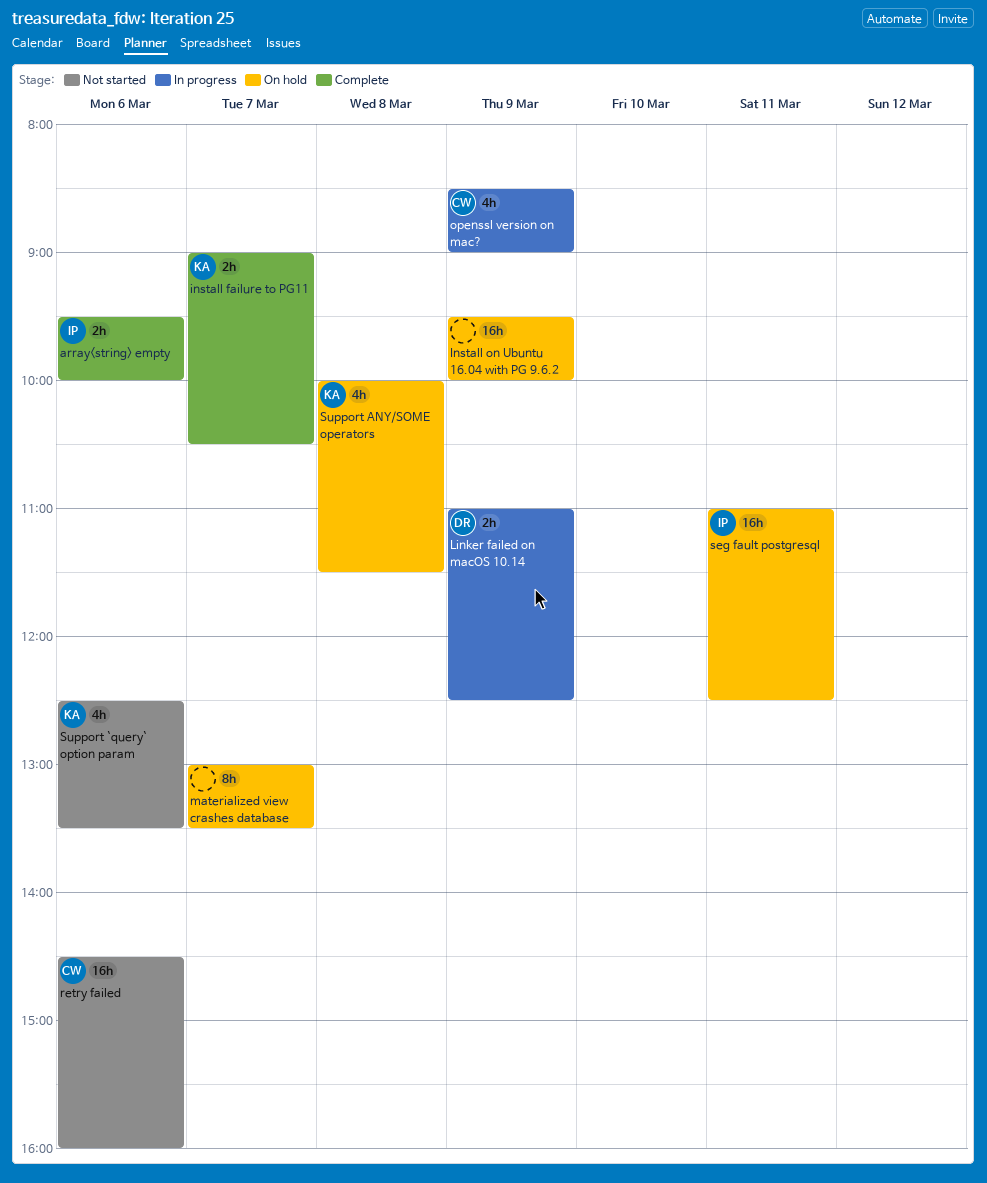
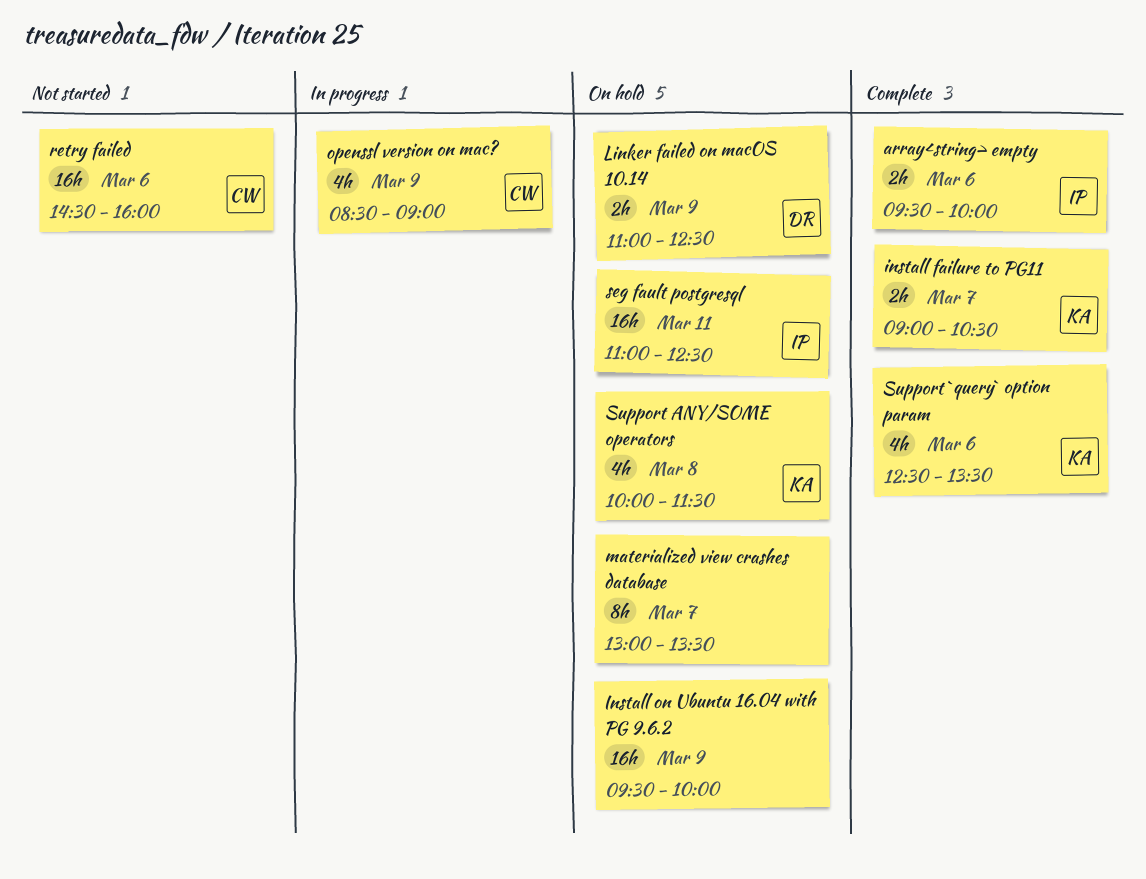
Linker failed on macOS 10.14, status: In progress -> On hold
Support `query` option param, status: Not started -> Complete

